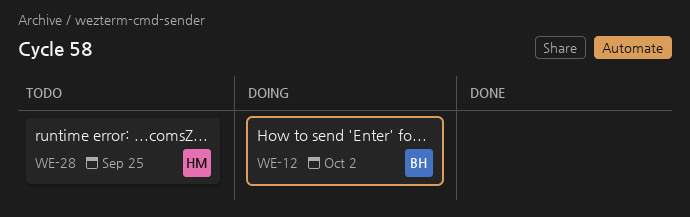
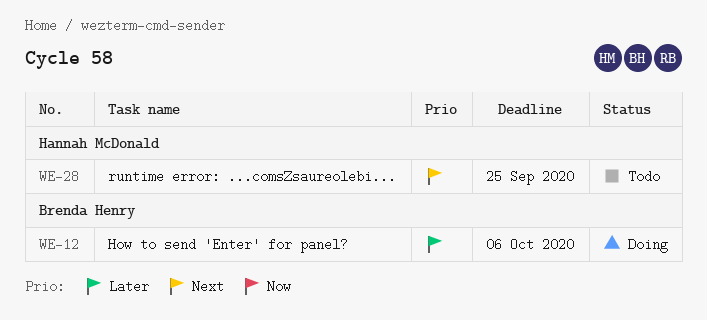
WE-12, due: Oct 2 -> Oct 6

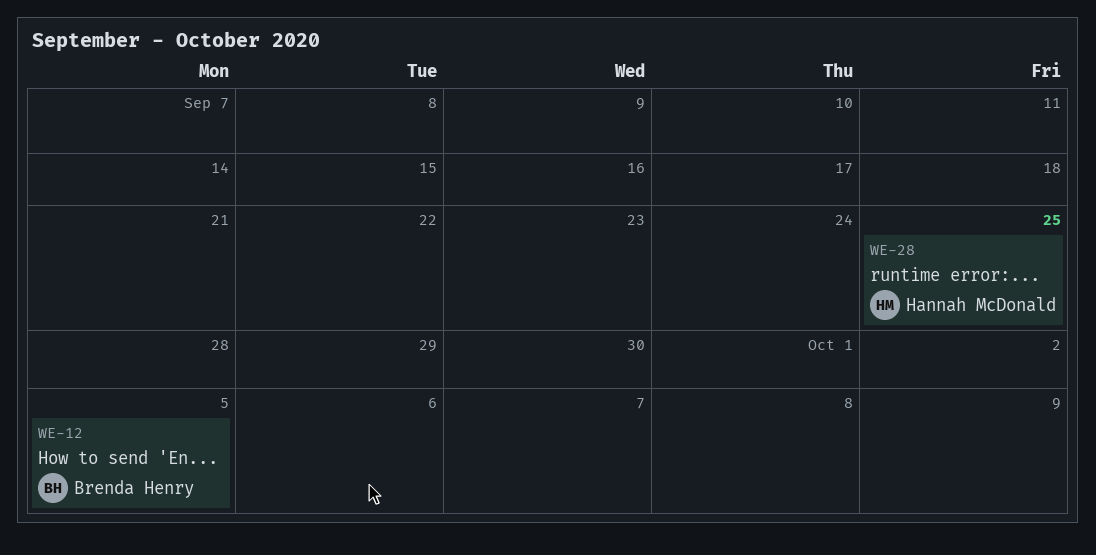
WE-12, due: Oct 6 -> Oct 5

